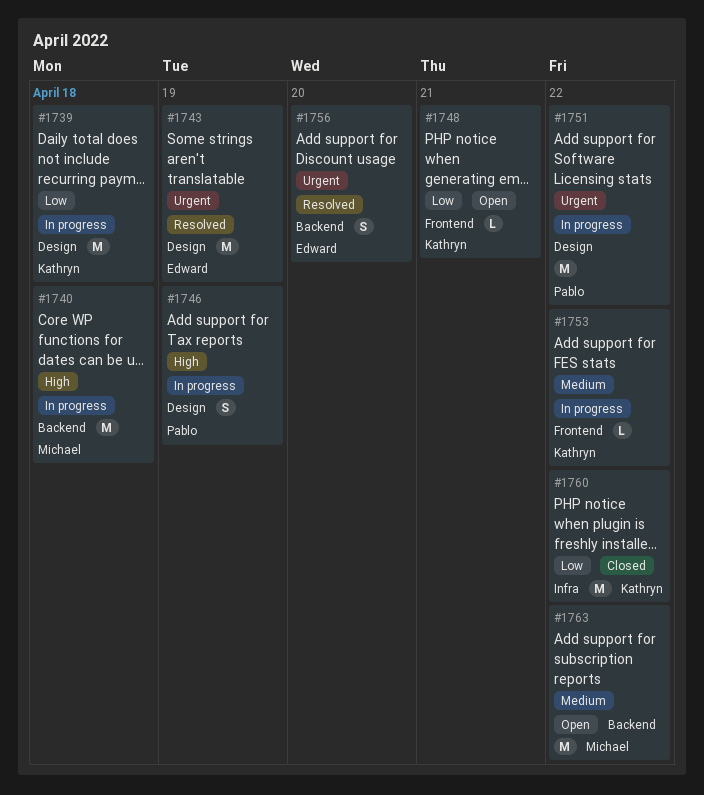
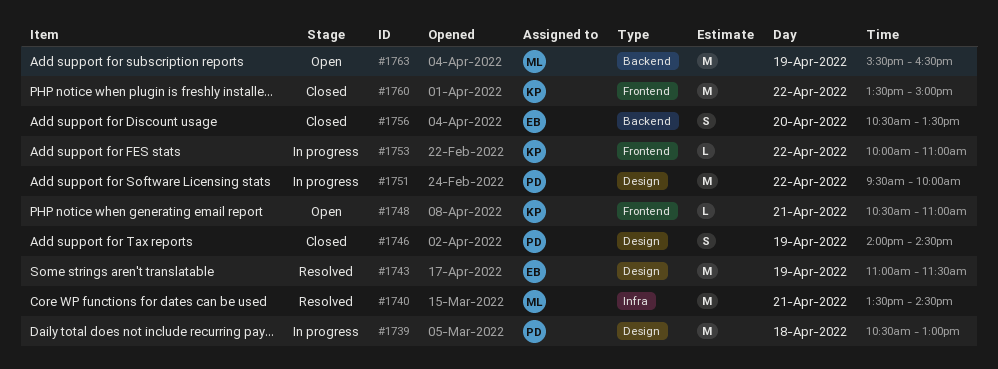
#1739, owner: Kathryn -> Pablo
#1740, status: In progress -> Resolved
#1740, label: Backend -> Infra
#1740, day: Apr 18 -> Apr 21
#1746, status: In progress -> Closed
#1756, status: Resolved -> Closed
#1760, label: Infra -> Frontend
#1763, day: Apr 22 -> Apr 19

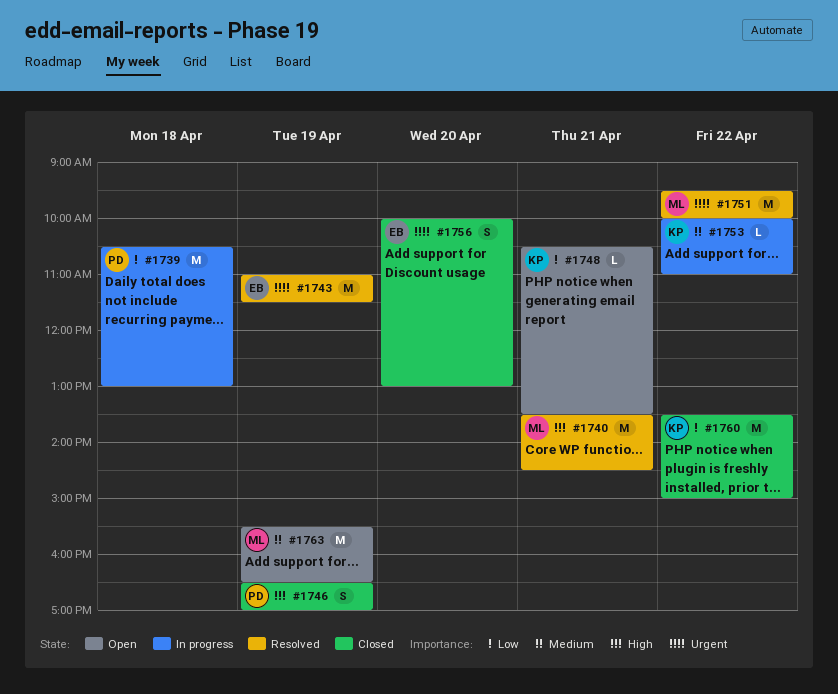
#1746, begins: 14:00 -> 16:30
#1746, ends: 14:30 -> 17:00
#1748, ends: 11:00 -> 13:30
#1751, status: In progress -> Resolved
#1751, owner: PD -> ML
#1756, begins: 10:30 -> 10:00
#1756, ends: 13:30 -> 13:00

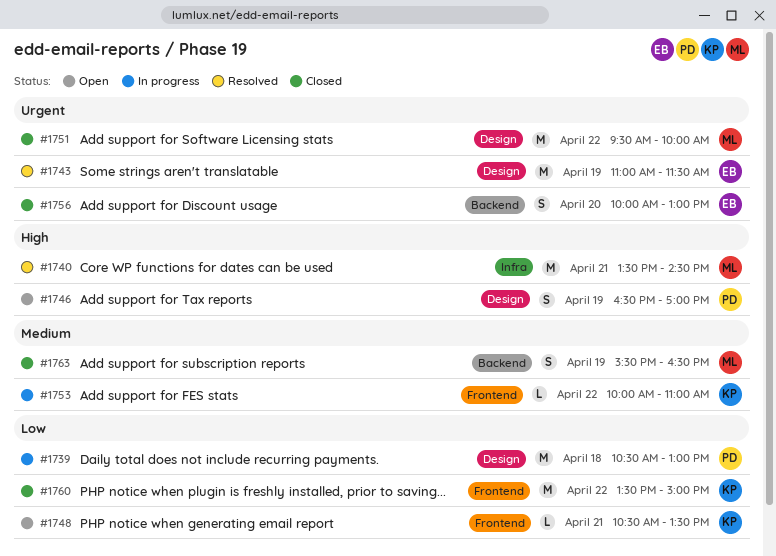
#1746, status: Closed -> Open
#1751, status: Resolved -> Closed
#1763, status: Open -> Closed
#1763, estimate: M -> S

